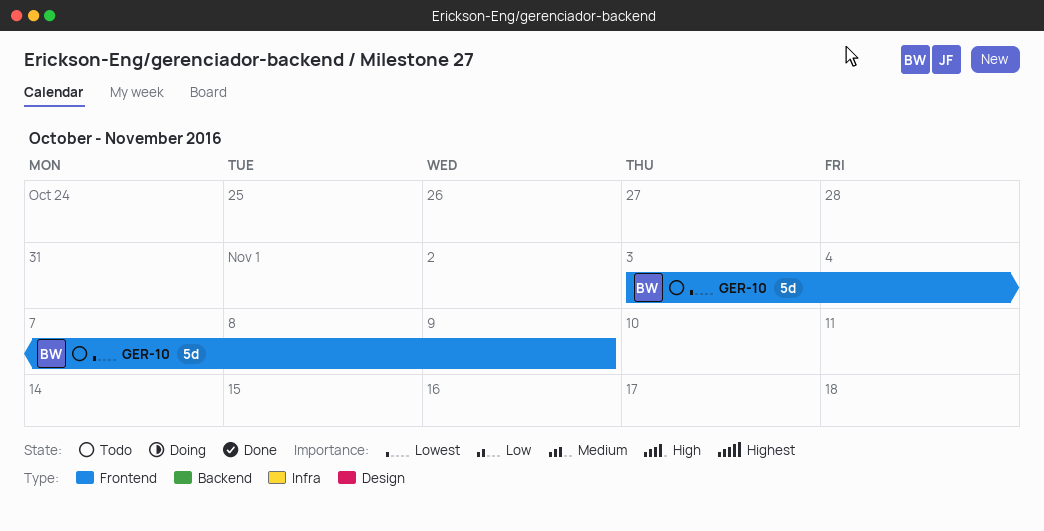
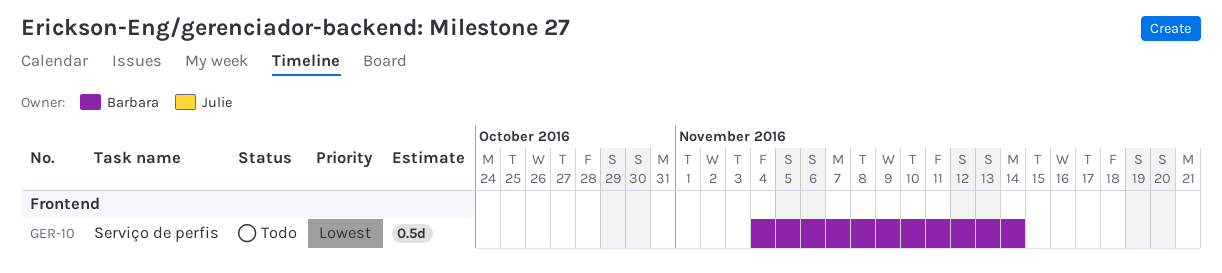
GER-10, estimate: 5d -> 0.5d
GER-10, start: Nov 3 -> Nov 4
GER-10, due: Nov 9 -> Nov 14

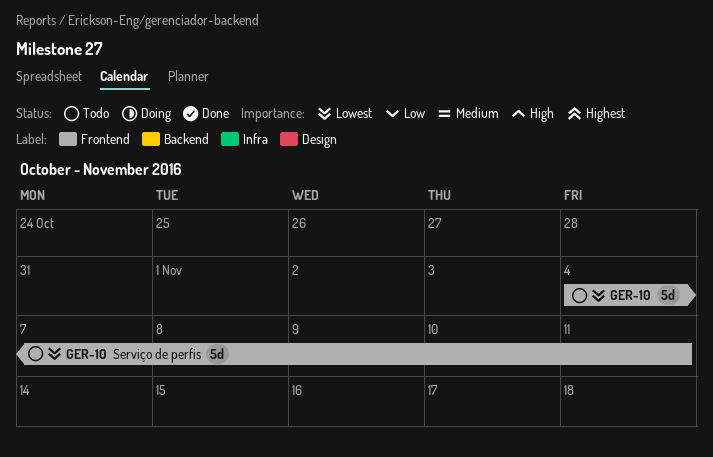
GER-10, estimate: 0.5d -> 5d
GER-10, due: Nov 14 -> Nov 11

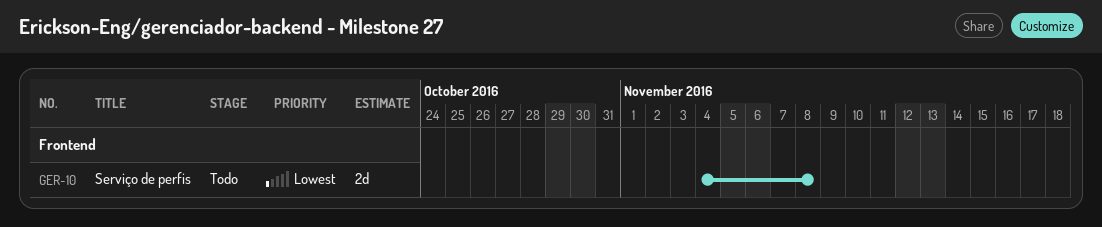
GER-10, estimate: 5d -> 2d
GER-10, due: Nov 11 -> Nov 8

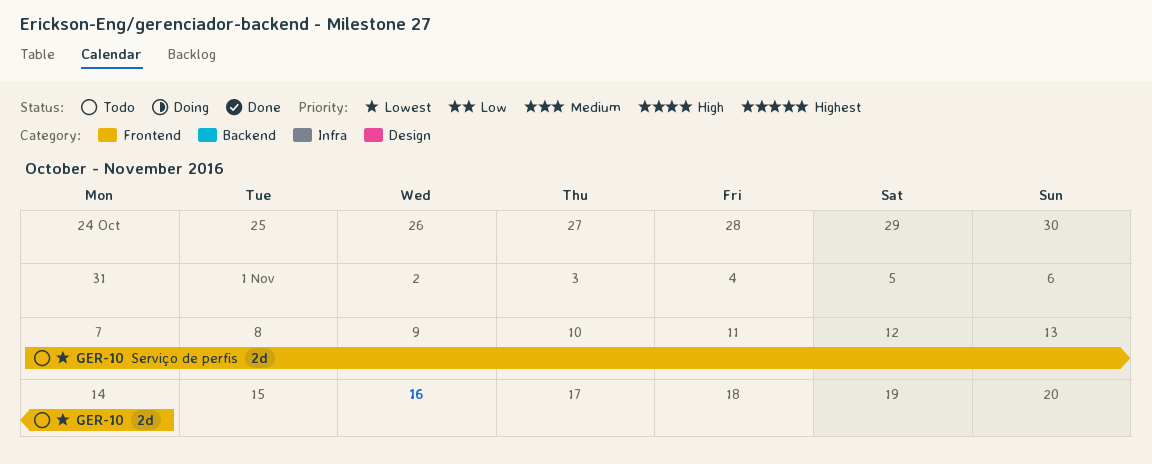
GER-10, start: Nov 4 -> Nov 7
GER-10, due: Nov 8 -> Nov 14

